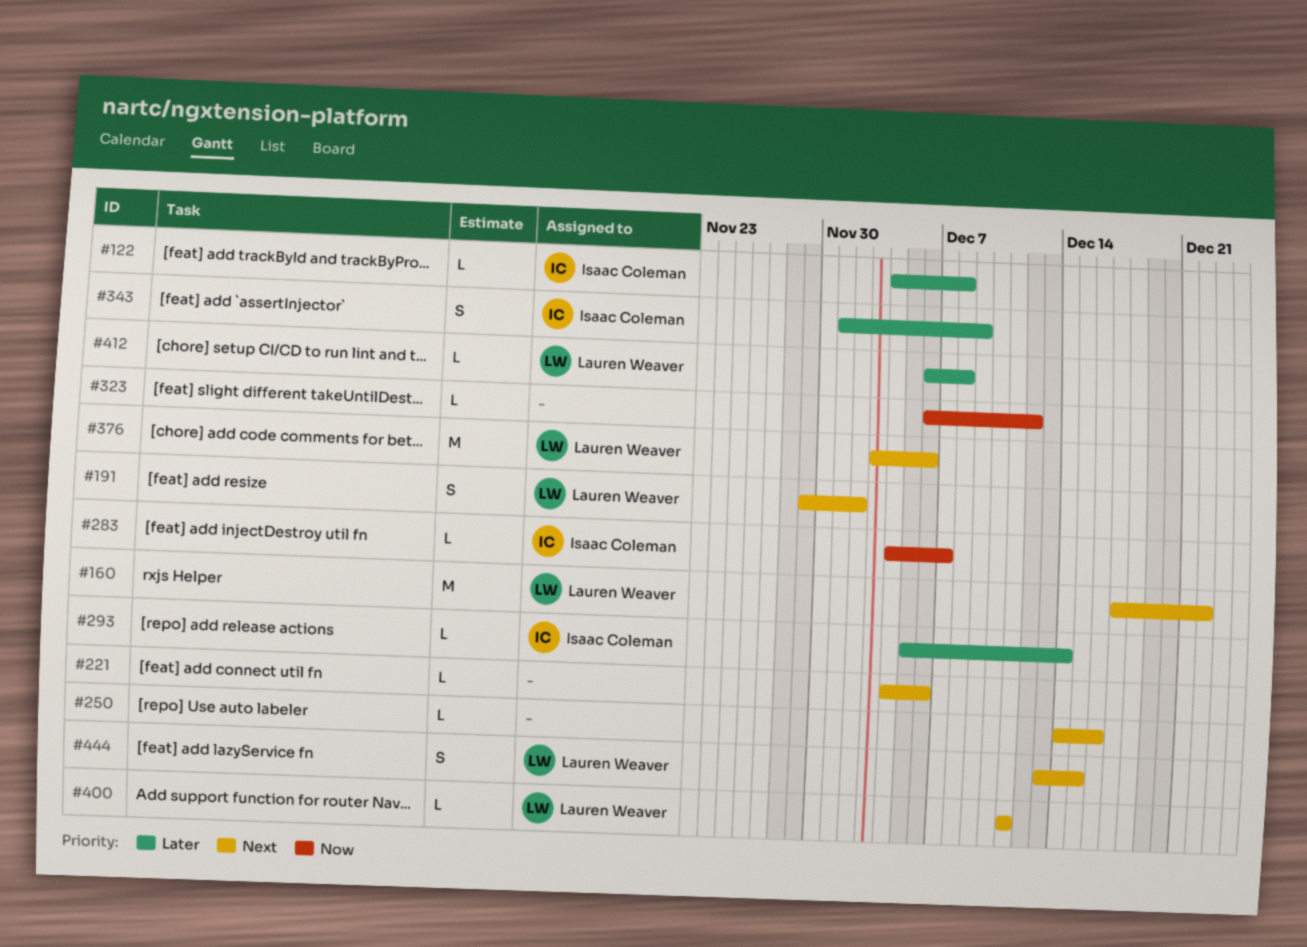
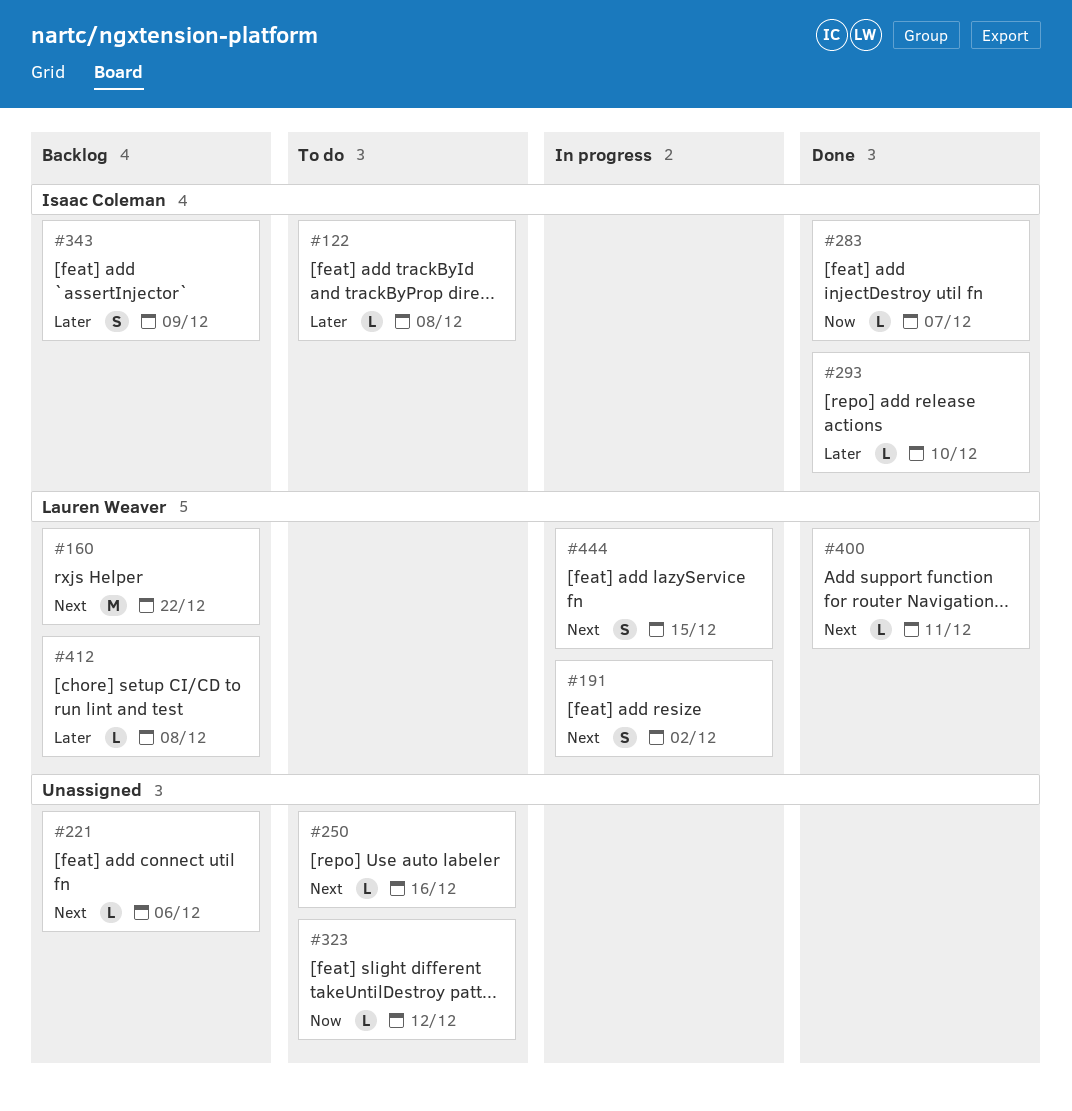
#293, due: Dec 14 -> Dec 10
#376: present -> none

